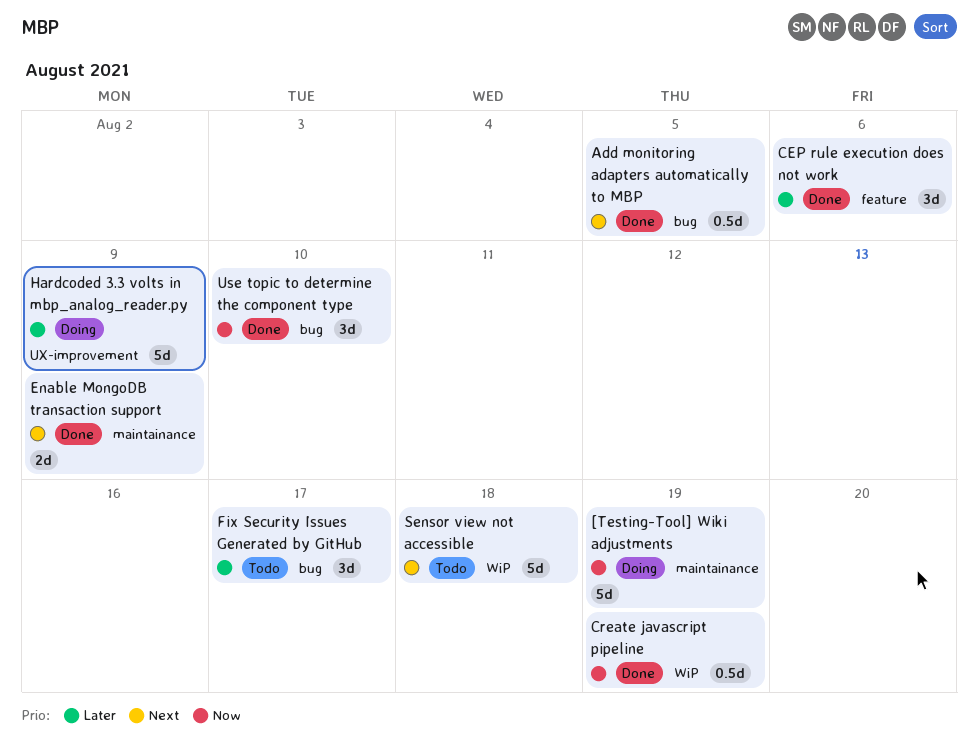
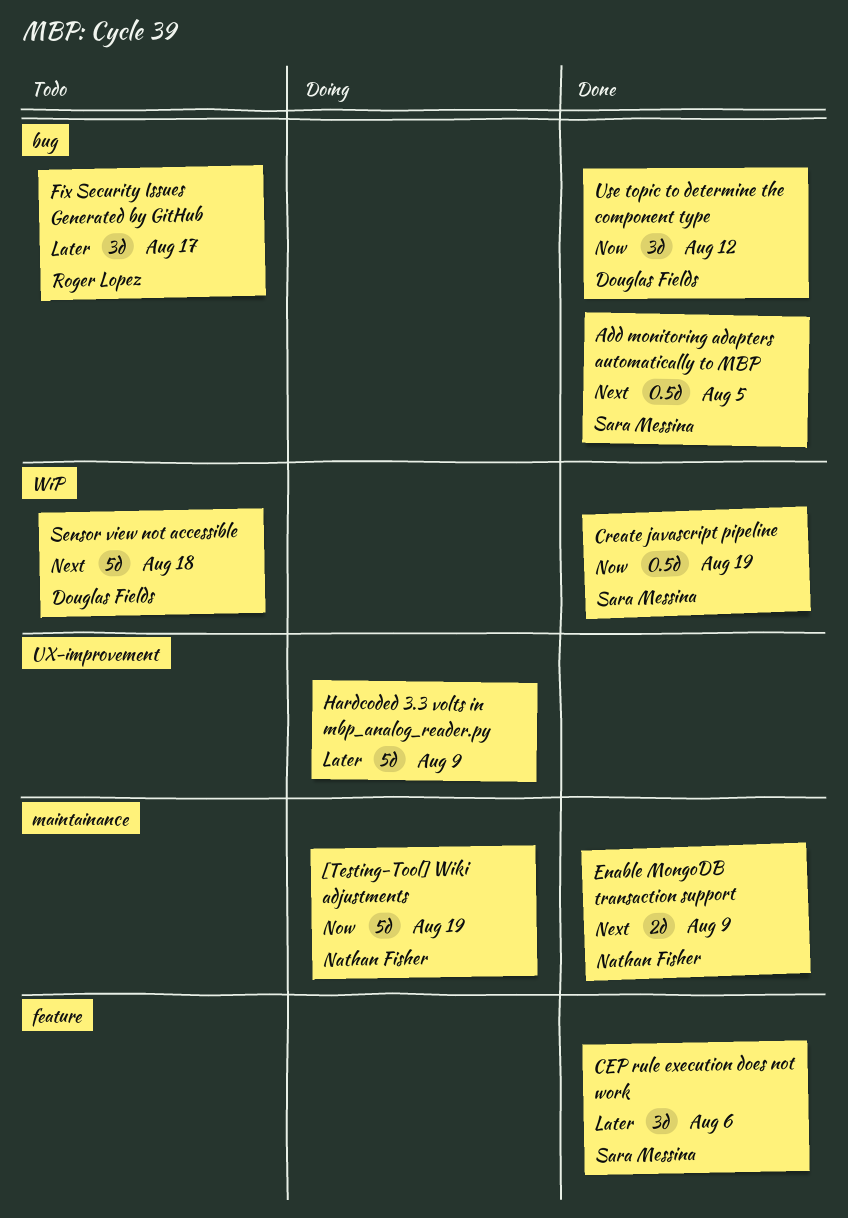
Use topic to determine the component type, due: Aug 10 -> Aug 12

